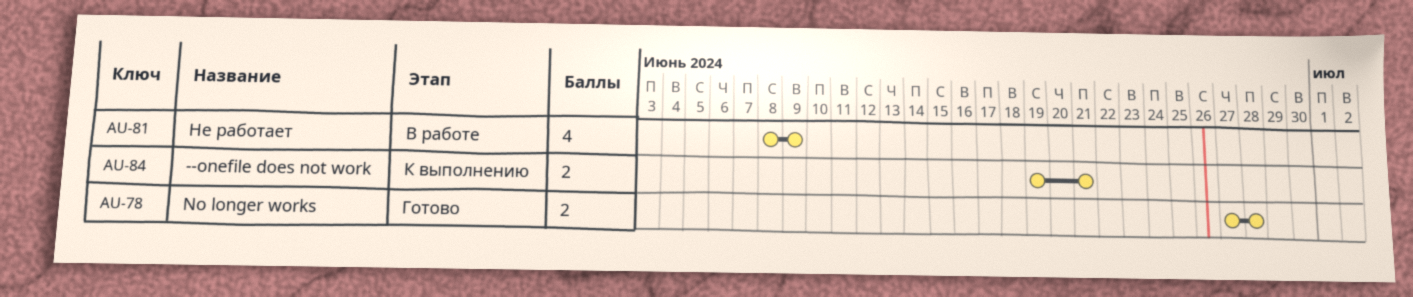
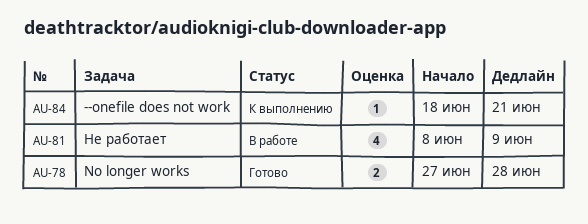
AU-84, estimate: 2 -> 1
AU-84, start: Jun 19 -> Jun 18

